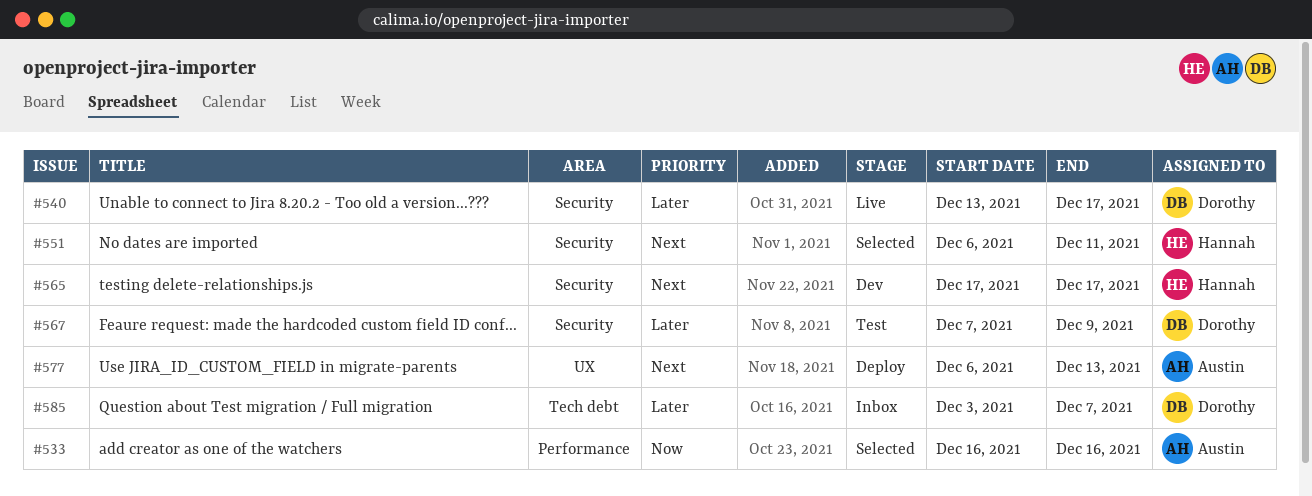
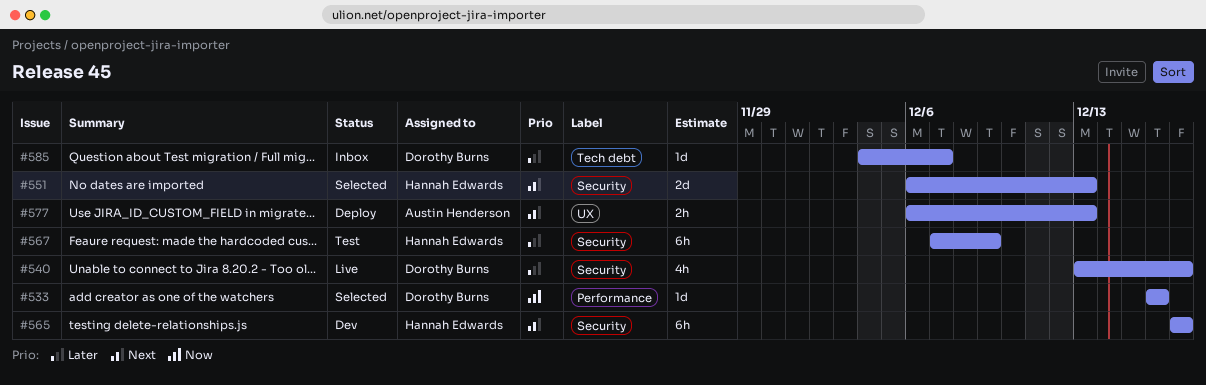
#533, owner: Austin Henderson -> Dorothy Burns
#551, due: Dec 11 -> Dec 13
#567, owner: Dorothy Burns -> Hannah Edwards
#585, start: Dec 3 -> Dec 4

